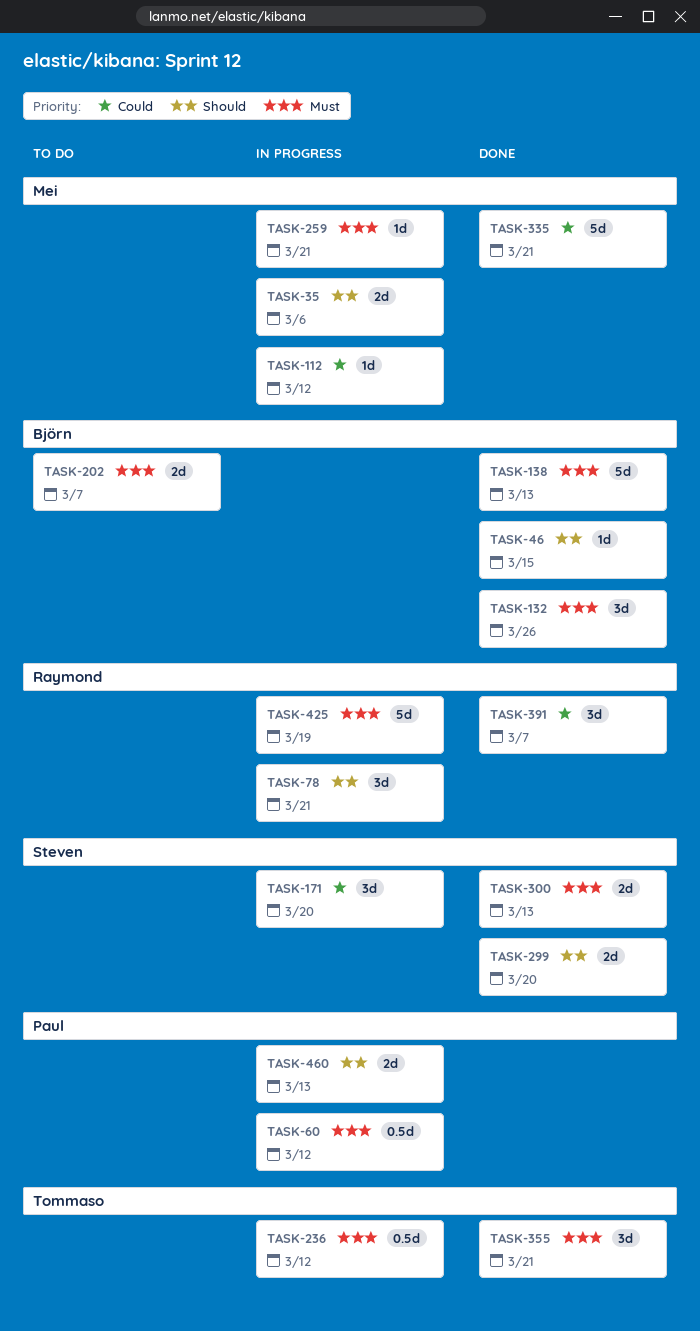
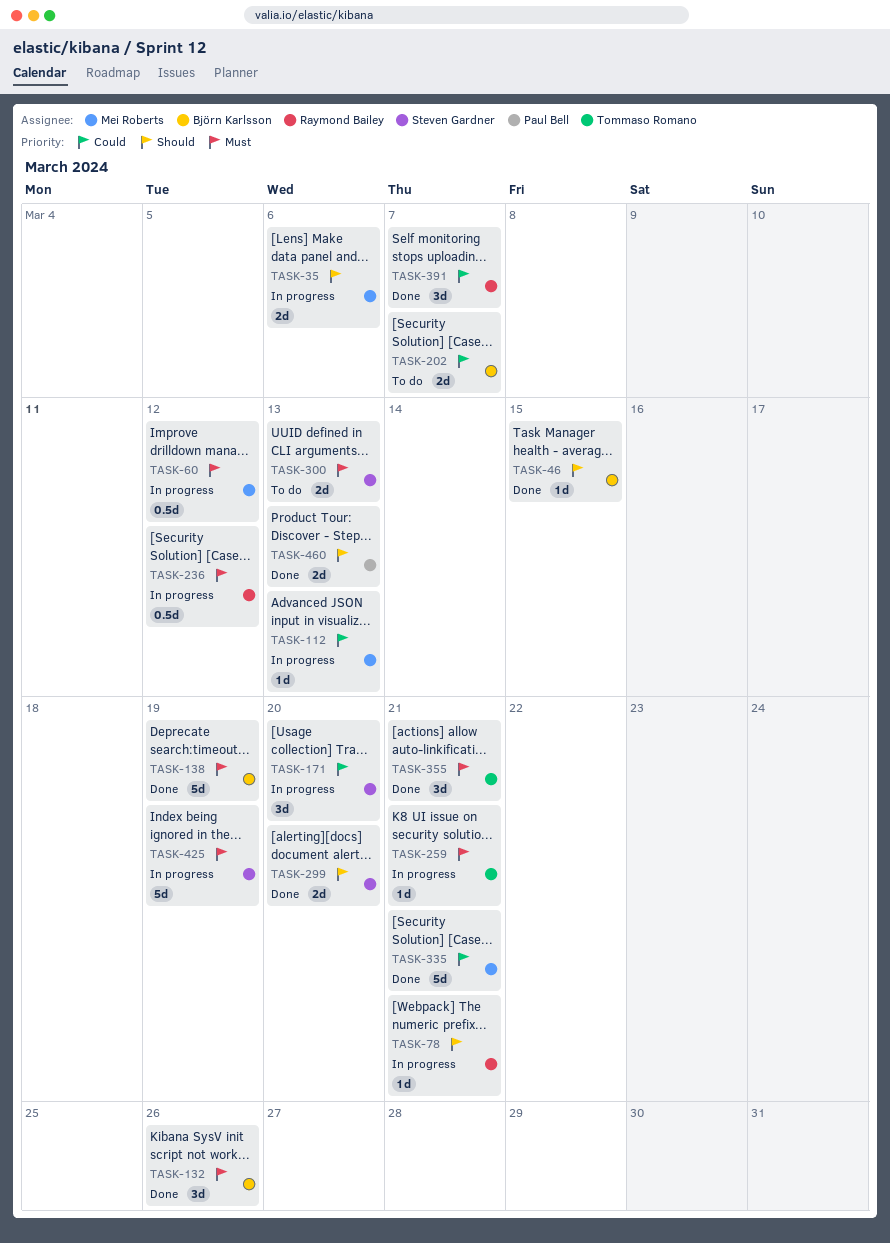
TASK-60, owner: Paul Bell -> Mei Roberts
TASK-78, estimate: 3d -> 1d
TASK-112, due: Mar 12 -> Mar 13
TASK-138, due: Mar 13 -> Mar 19
TASK-202, priority: Must -> Could
TASK-236, owner: Tommaso Romano -> Raymond Bailey
TASK-259, owner: Mei Roberts -> Tommaso Romano
TASK-300, status: Done -> To do
TASK-425, owner: Raymond Bailey -> Steven Gardner
TASK-460, status: In progress -> Done

